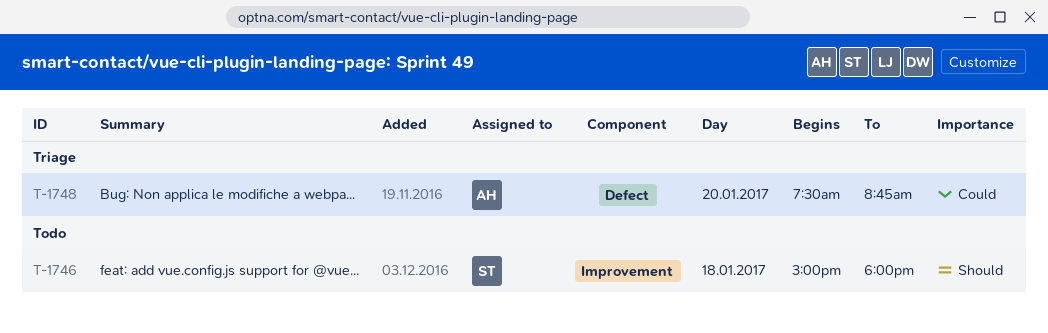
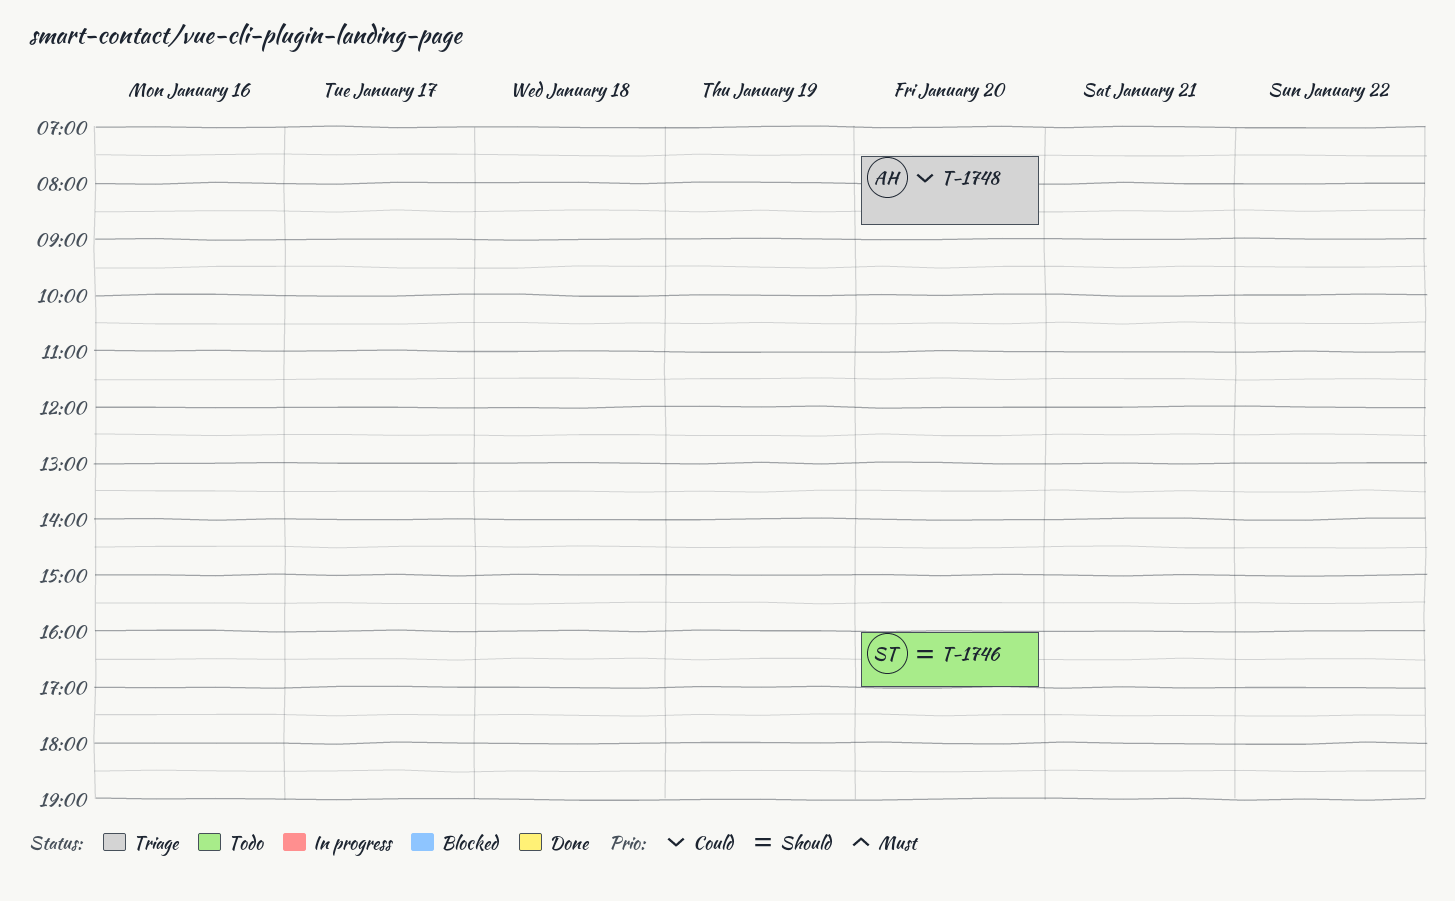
T-1746, day: Jan 18 -> Jan 20
T-1746, begins: 15:00 -> 16:00
T-1746, ends: 18:00 -> 17:00

